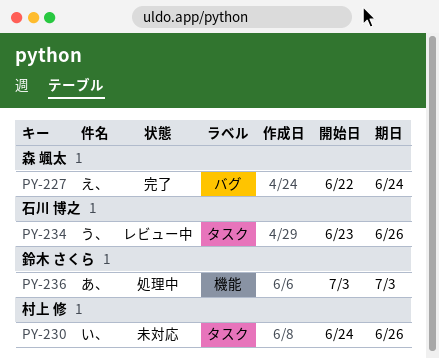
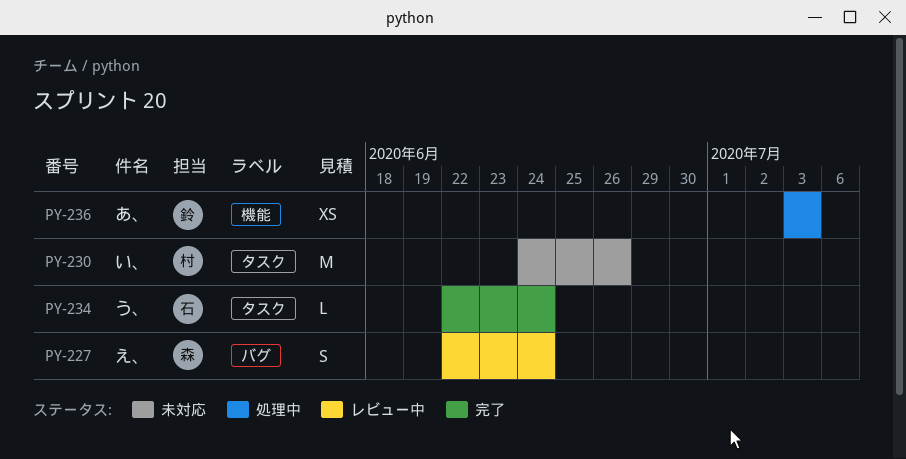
PY-227, status: 完了 -> レビュー中
PY-234, status: レビュー中 -> 完了
PY-234, start: Jun 23 -> Jun 22
PY-234, due: Jun 26 -> Jun 24

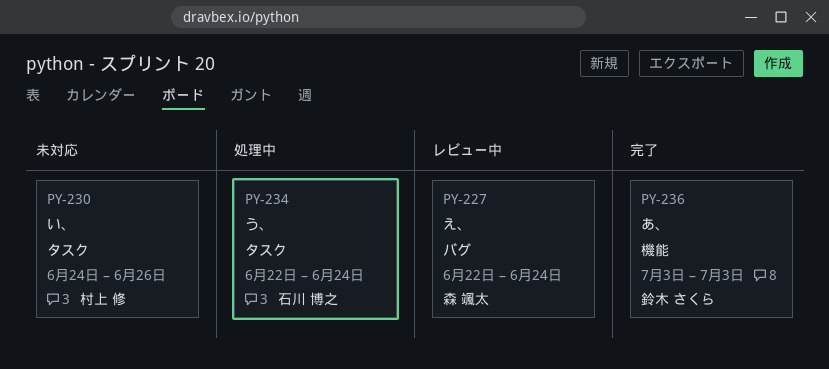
PY-234, status: 完了 -> 処理中
PY-236, status: 処理中 -> 完了

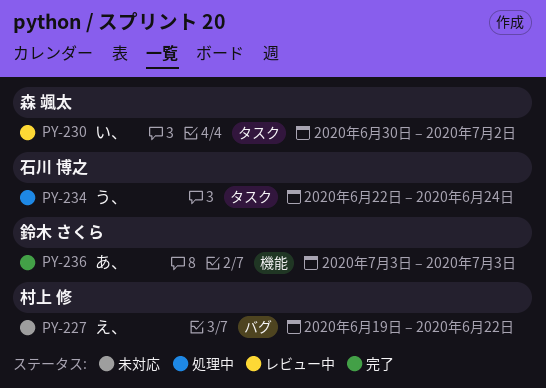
PY-227, status: レビュー中 -> 未対応
PY-227, owner: 森 颯太 -> 村上 修
PY-227, start: Jun 22 -> Jun 19
PY-227, due: Jun 24 -> Jun 22
PY-230, status: 未対応 -> レビュー中
PY-230, owner: 村上 修 -> 森 颯太
PY-230, start: Jun 24 -> Jun 30
PY-230, due: Jun 26 -> Jul 2

